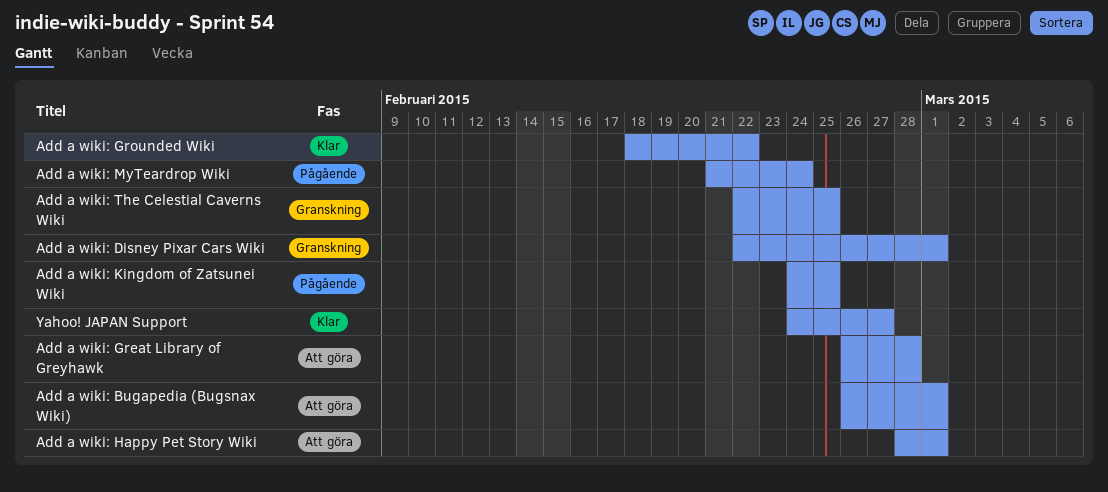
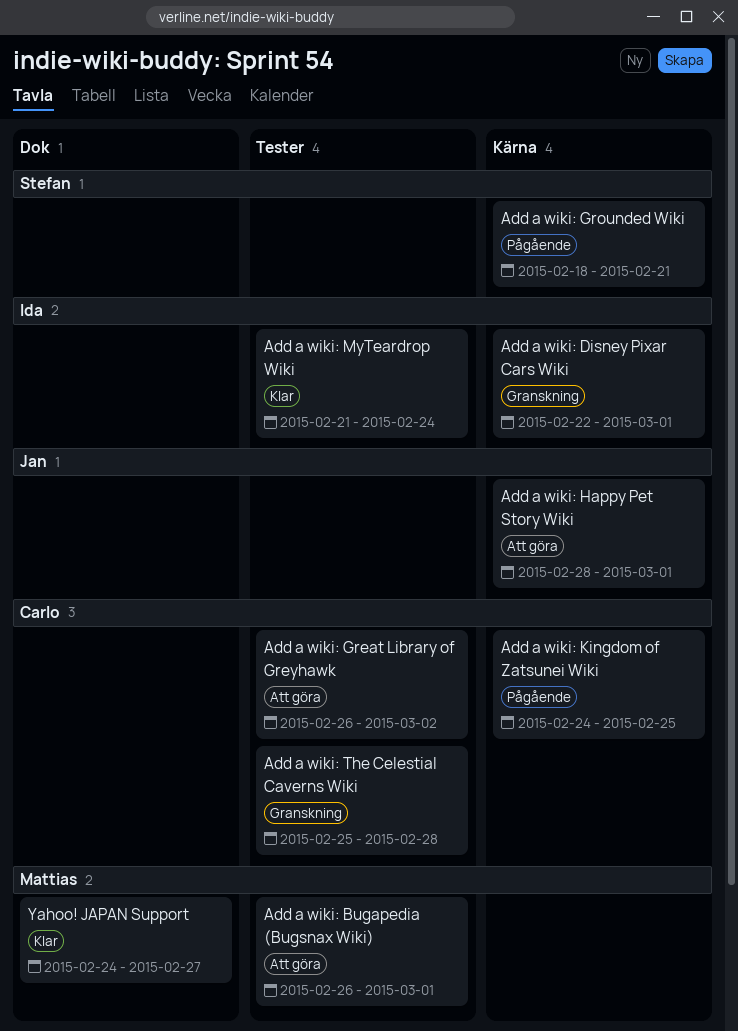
Add a wiki: Great Library of Greyhawk, due: Feb 28 -> Mar 2
Add a wiki: Grounded Wiki, status: Klar -> Pågående
Add a wiki: Grounded Wiki, due: Feb 22 -> Feb 21
Add a wiki: MyTeardrop Wiki, status: Pågående -> Klar
Add a wiki: The Celestial Caverns Wiki, start: Feb 22 -> Feb 25
Add a wiki: The Celestial Caverns Wiki, due: Feb 25 -> Feb 28

